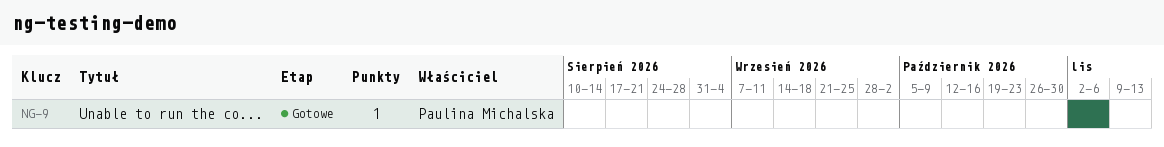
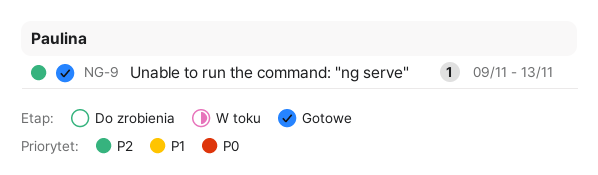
NG-9, start: Nov 2 -> Nov 9
NG-9, due: Nov 6 -> Nov 13

